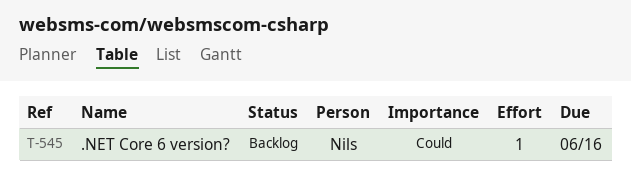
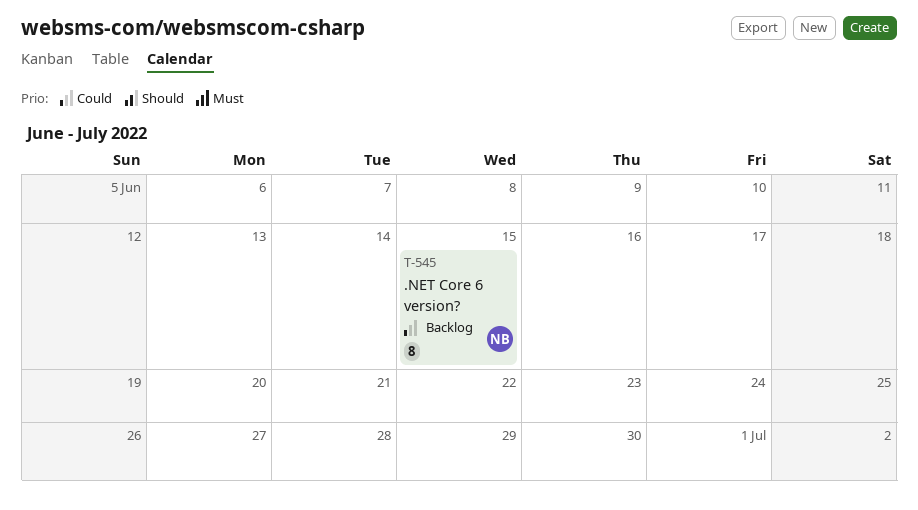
T-545, estimate: 1 -> 8
T-545, due: Jun 16 -> Jun 15

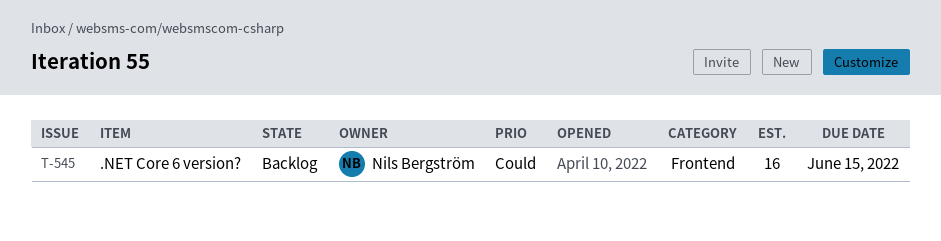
T-545, estimate: 8 -> 16

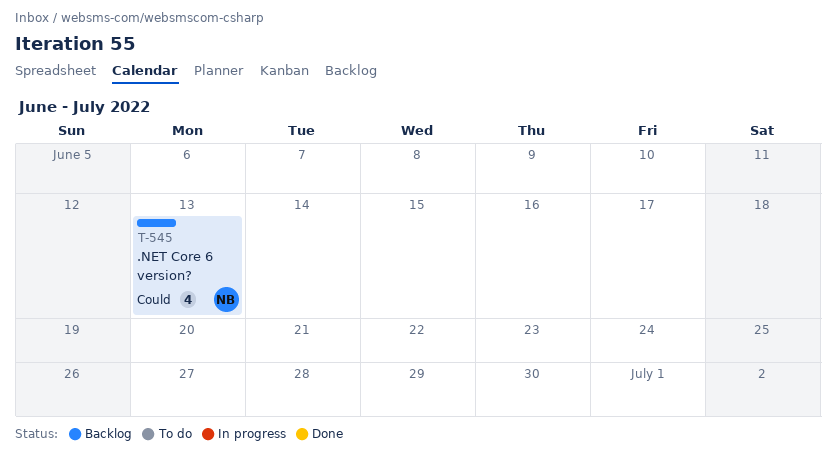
T-545, estimate: 16 -> 4
T-545, due: Jun 15 -> Jun 13

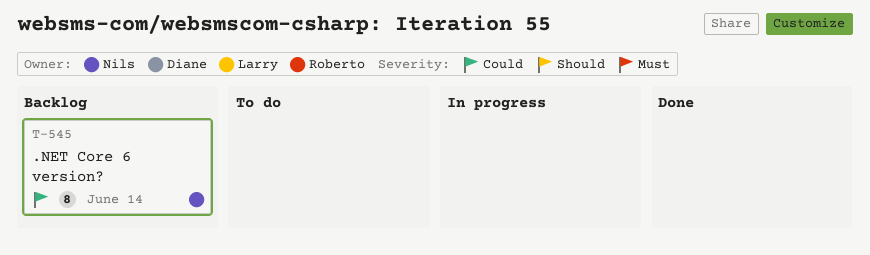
T-545, estimate: 4 -> 8
T-545, due: Jun 13 -> Jun 14

